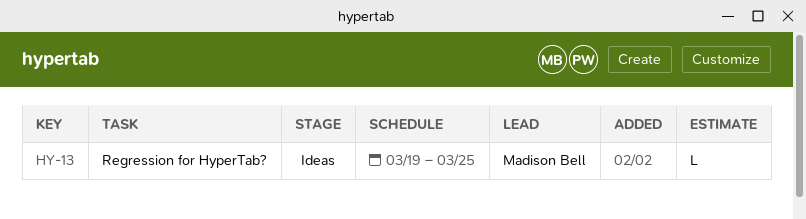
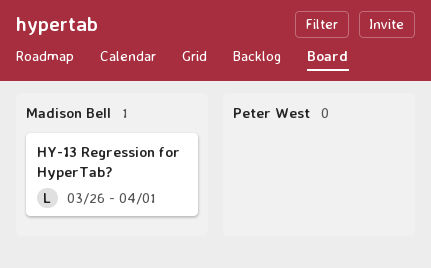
HY-13, start: Mar 19 -> Mar 26
HY-13, due: Mar 25 -> Apr 1

